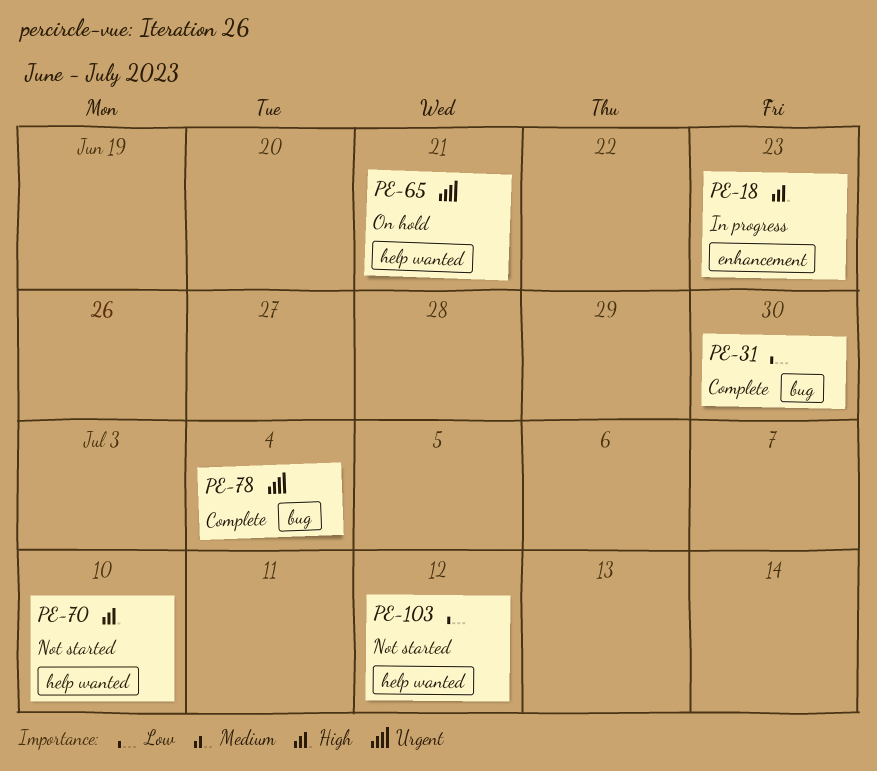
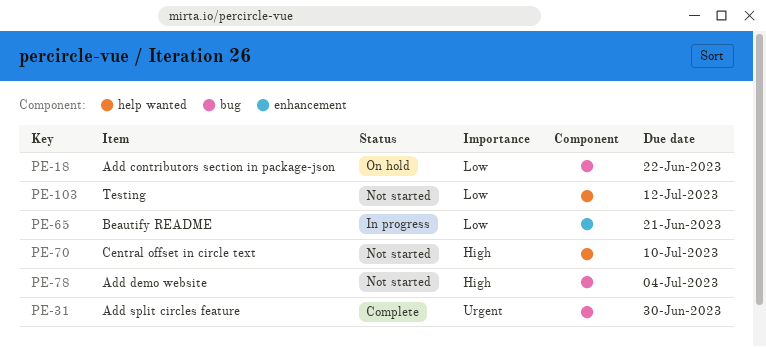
PE-18, status: In progress -> On hold
PE-18, priority: High -> Low
PE-18, label: enhancement -> bug
PE-18, due: Jun 23 -> Jun 22
PE-31, priority: Low -> Urgent
PE-65, status: On hold -> In progress
PE-65, priority: Urgent -> Low
PE-65, label: help wanted -> enhancement
PE-78, status: Complete -> Not started
PE-78, priority: Urgent -> High

